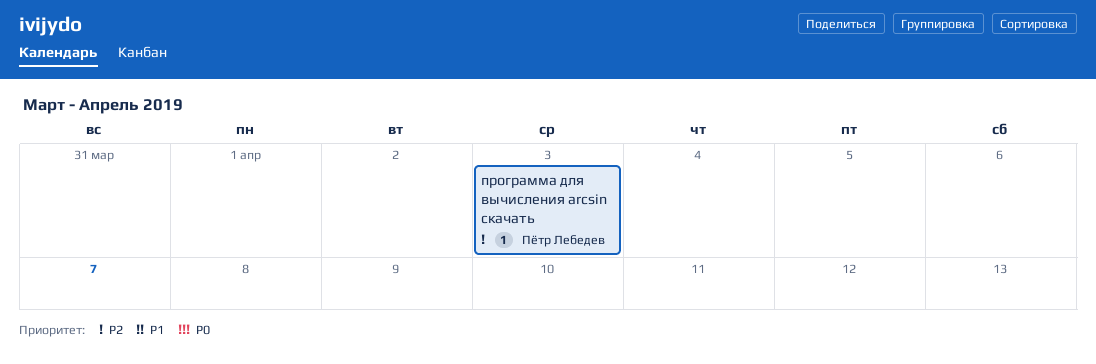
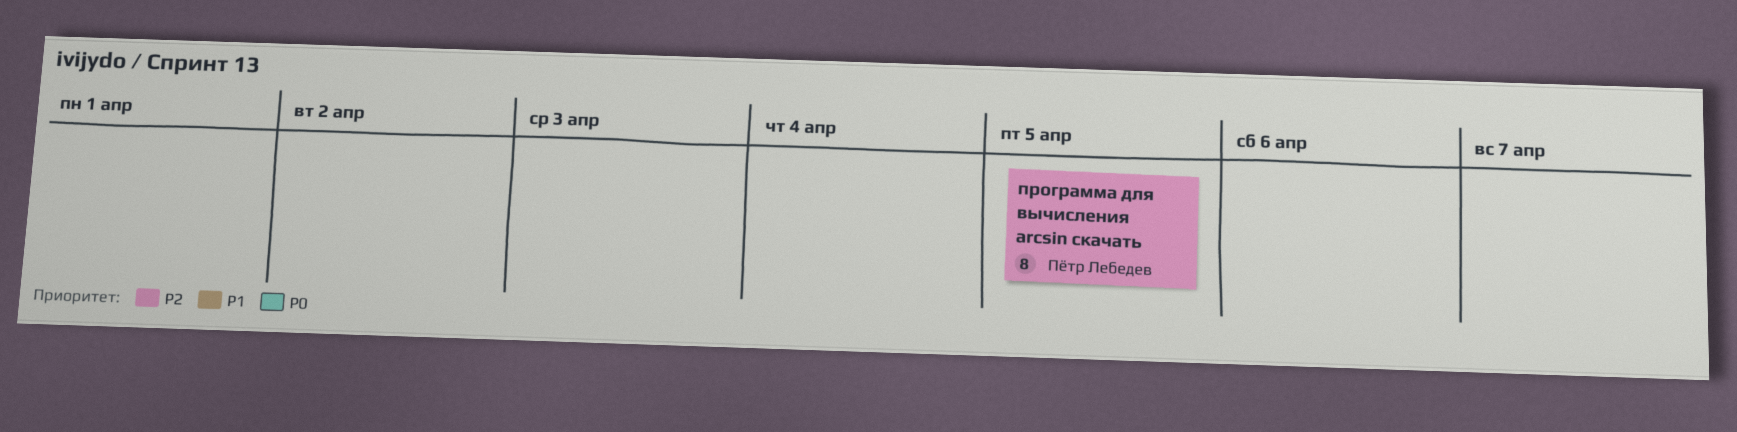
программа для вычисления arcsin скачать, estimate: 1 -> 8
программа для вычисления arcsin скачать, due: Apr 3 -> Apr 5

